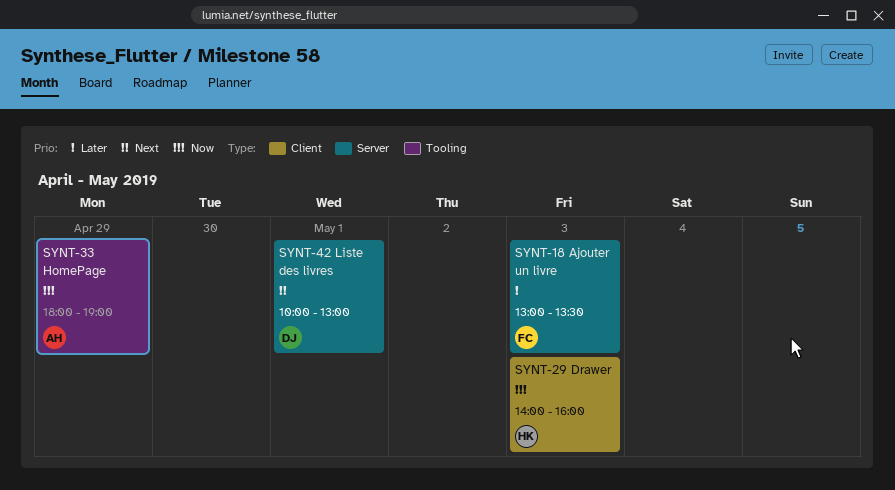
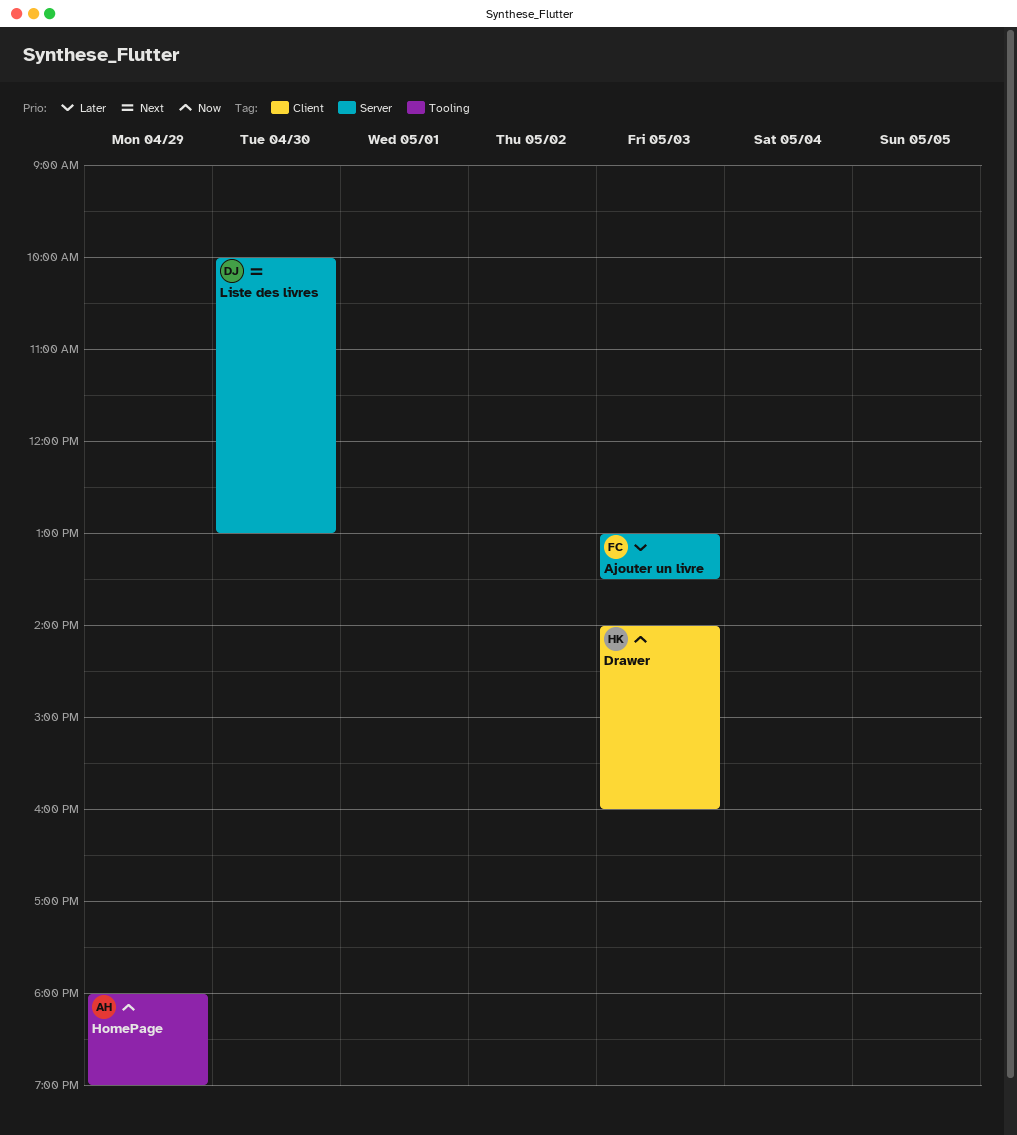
Liste des livres, day: May 1 -> Apr 30

